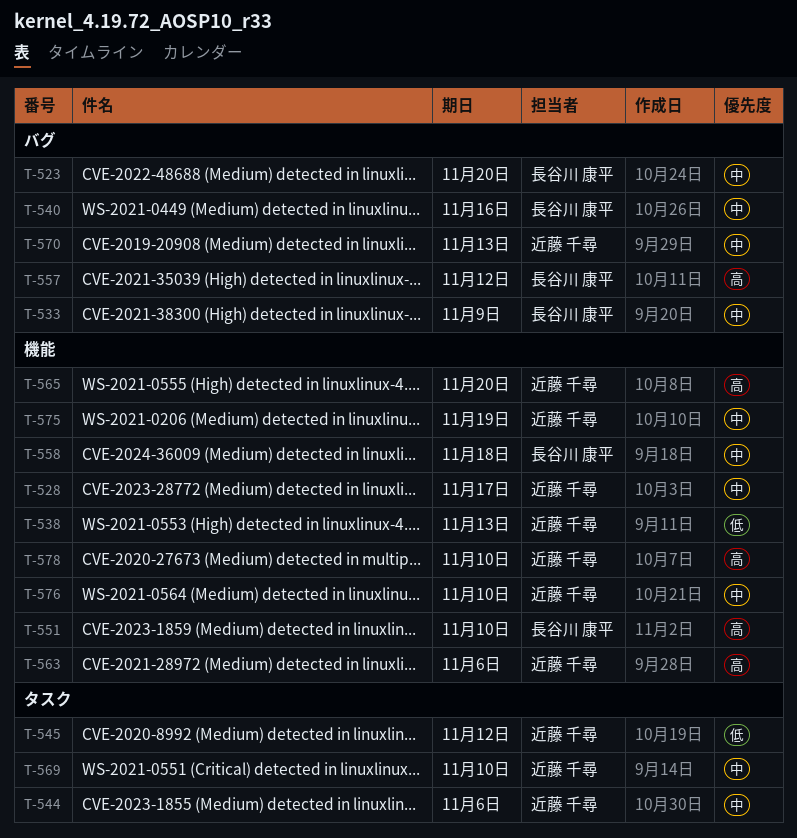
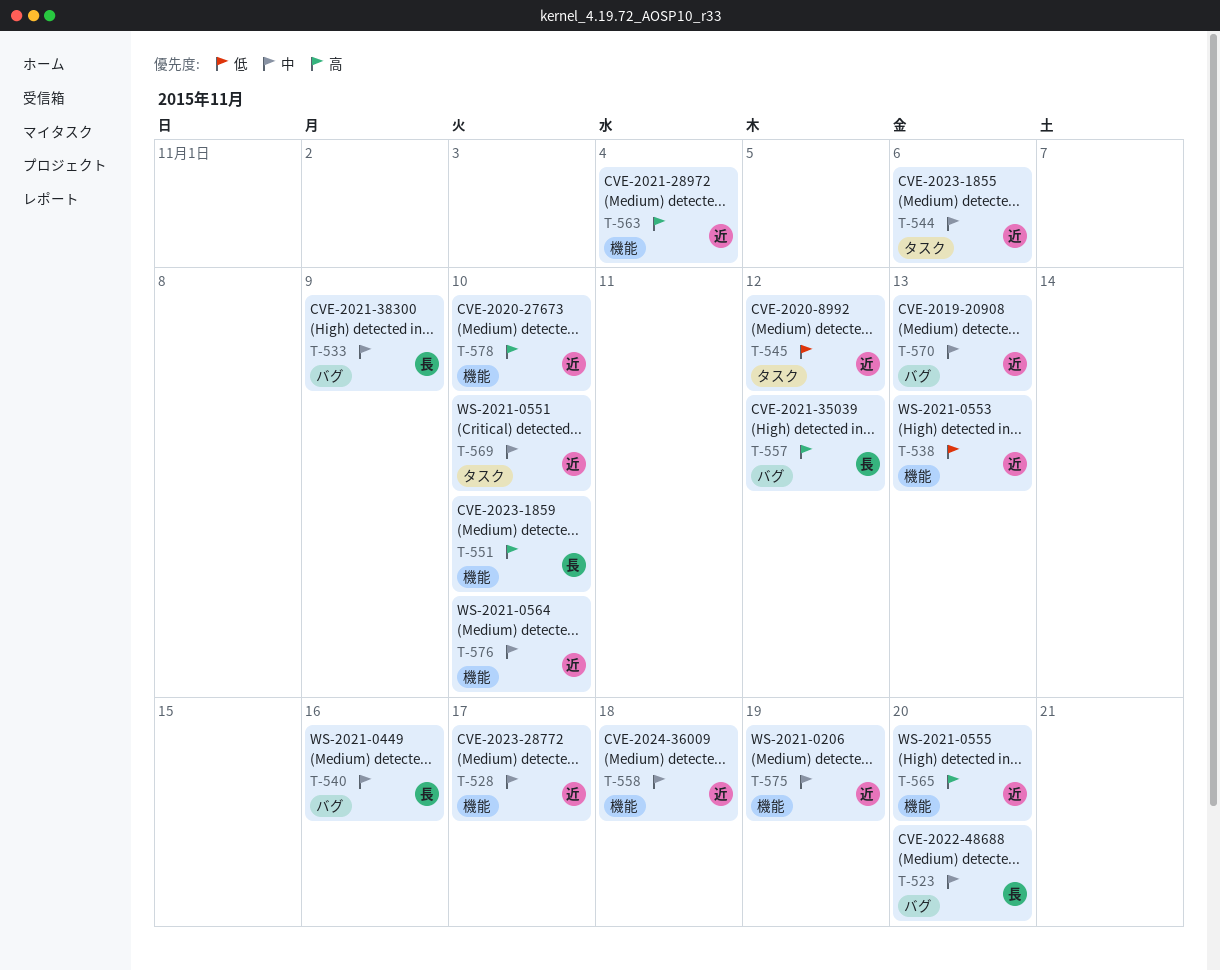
T-558, owner: 長谷川 康平 -> 近藤 千尋
T-563, due: Nov 6 -> Nov 4

